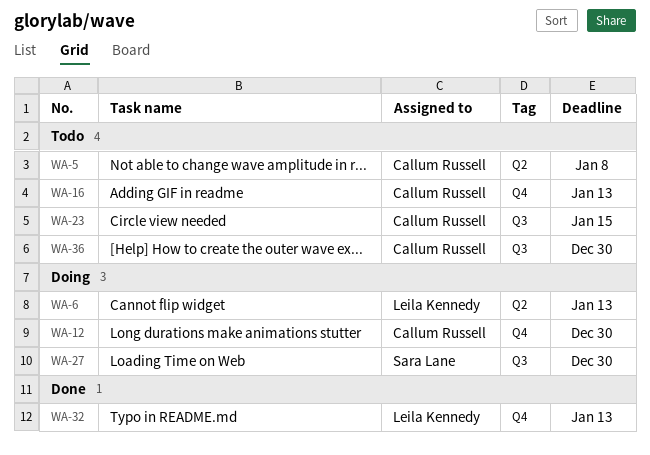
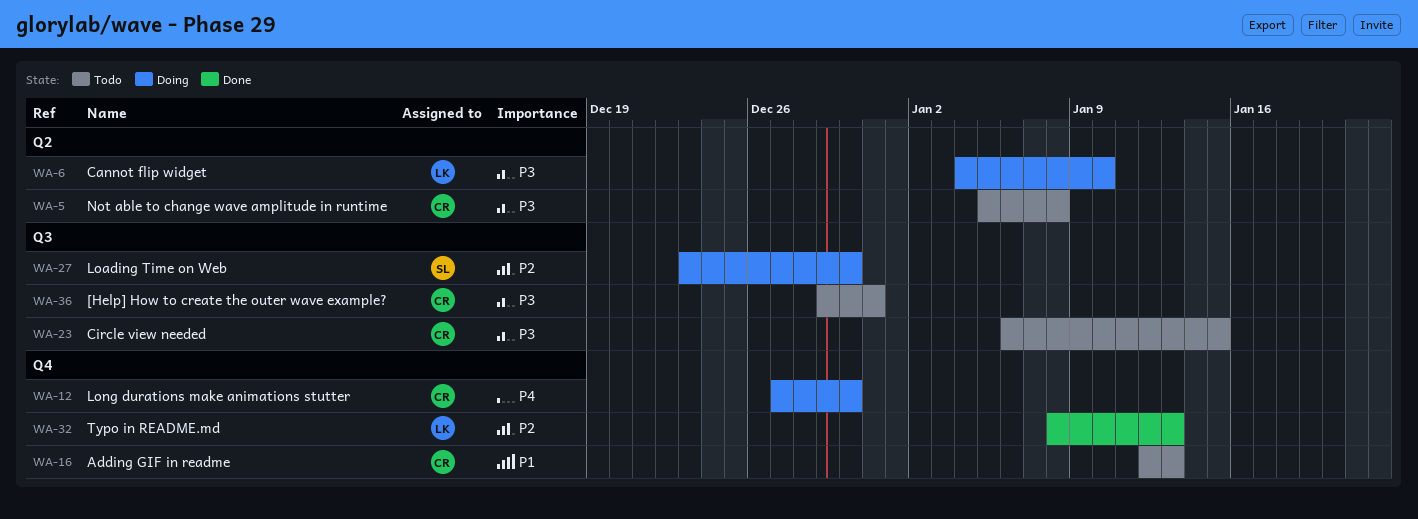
WA-6, due: Jan 13 -> Jan 10
WA-36, due: Dec 30 -> Dec 31

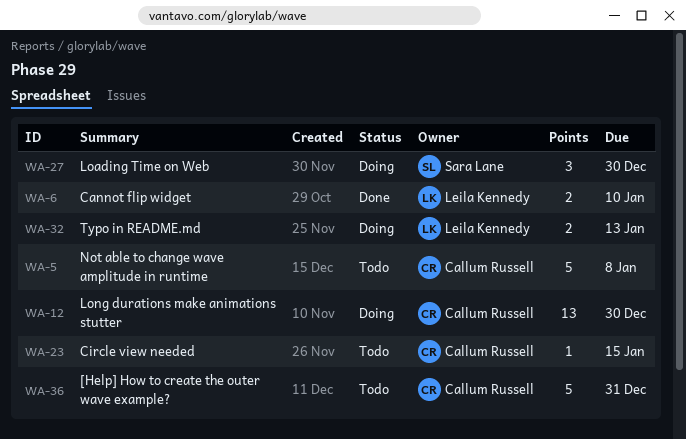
WA-6, status: Doing -> Done
WA-16: present -> none
WA-32, status: Done -> Doing

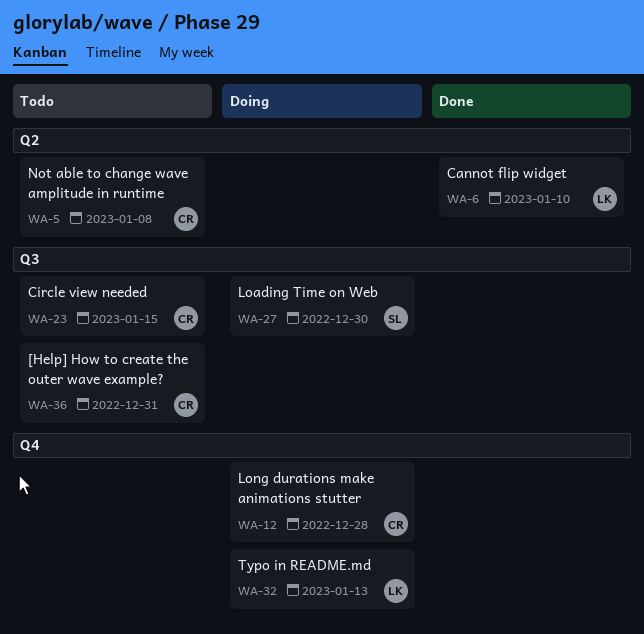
WA-12, due: Dec 30 -> Dec 28

